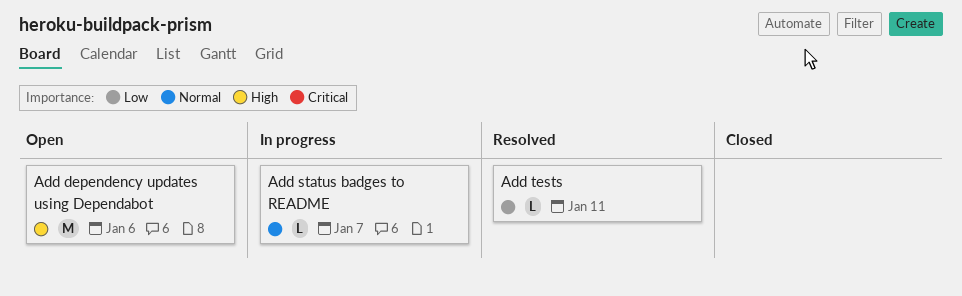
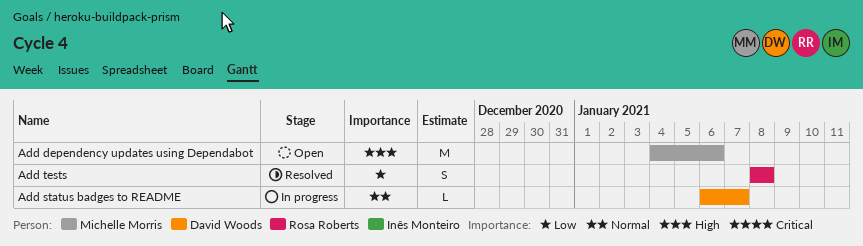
Add tests, estimate: L -> S
Add tests, due: Jan 11 -> Jan 8

